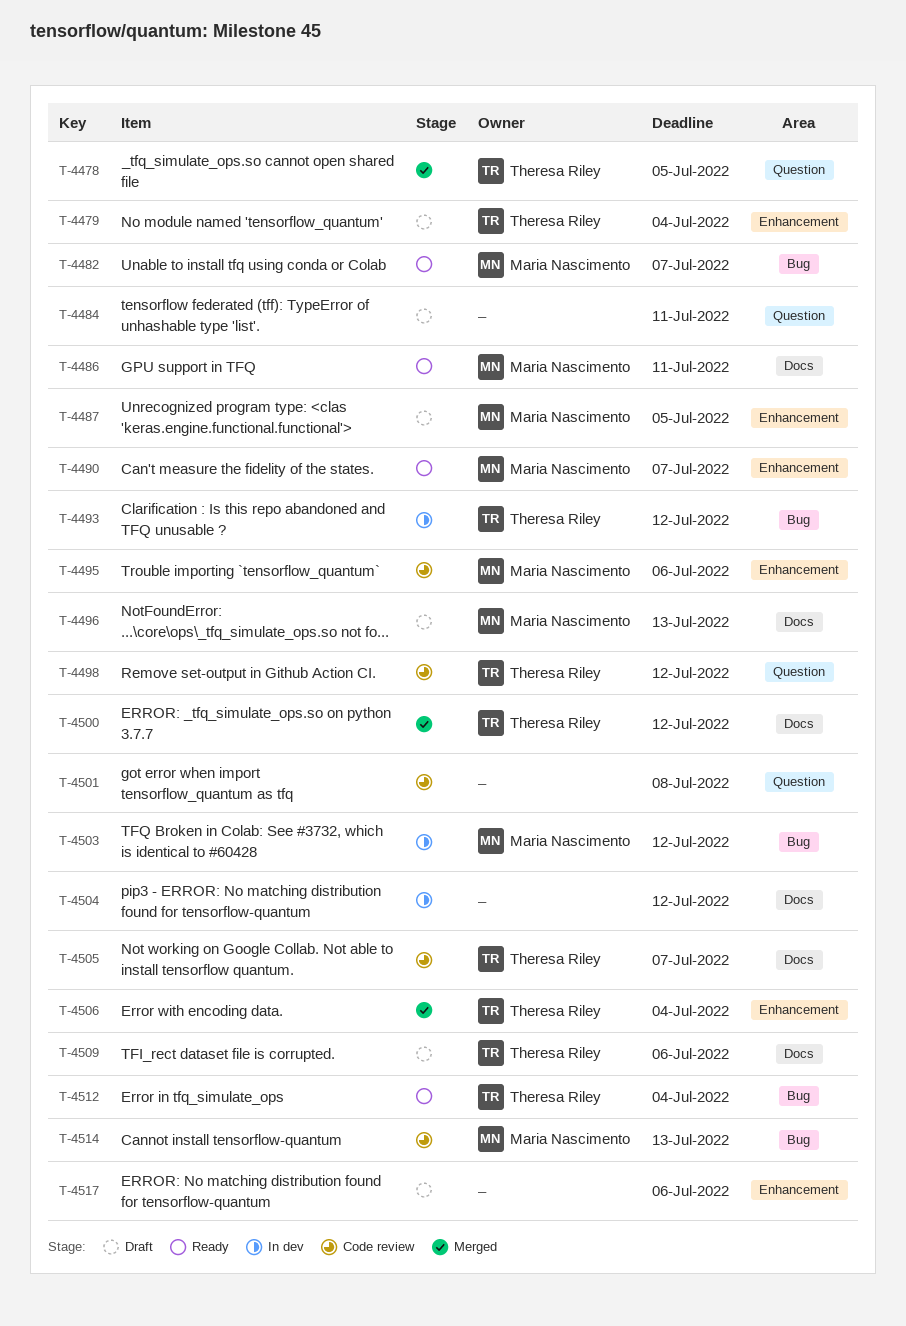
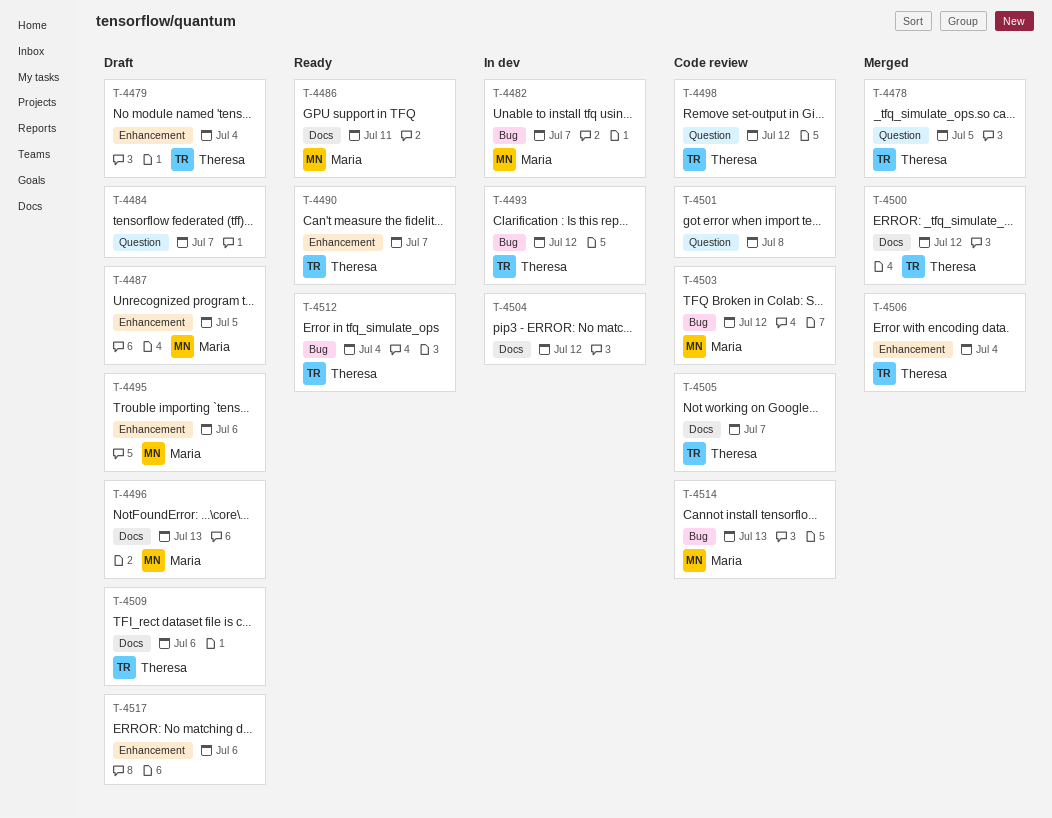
T-4482, status: Ready -> In dev
T-4484, due: Jul 11 -> Jul 7
T-4490, owner: Maria Nascimento -> Theresa Riley
T-4495, status: Code review -> Draft
T-4503, status: In dev -> Code review

